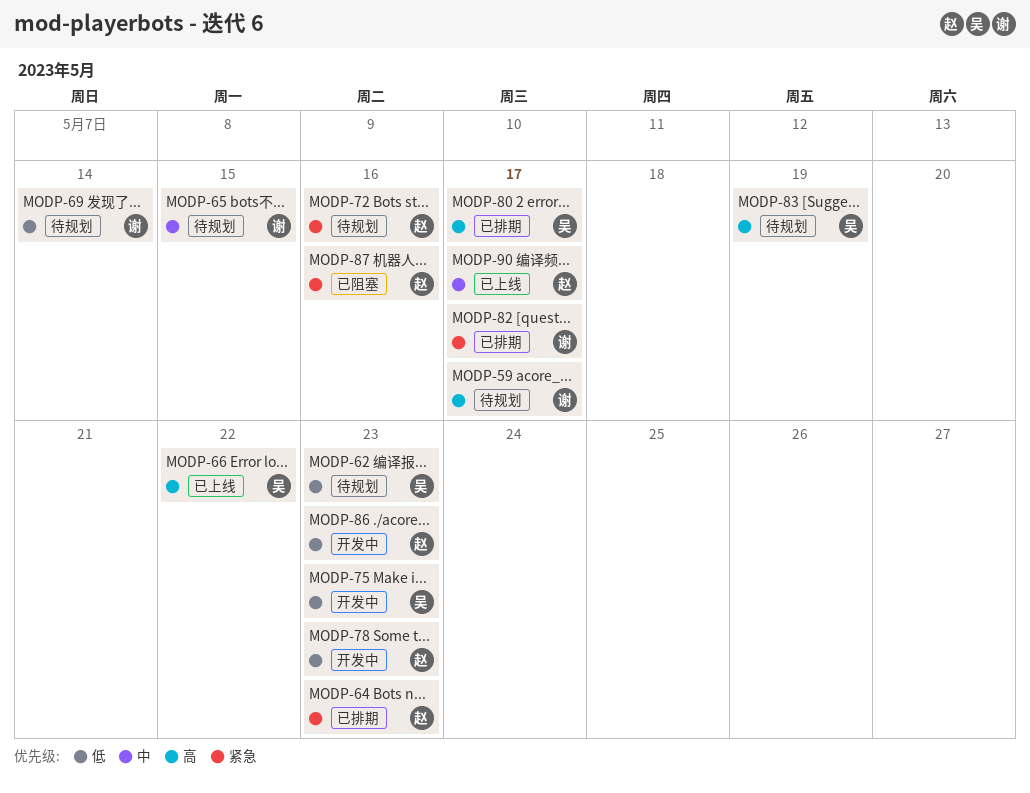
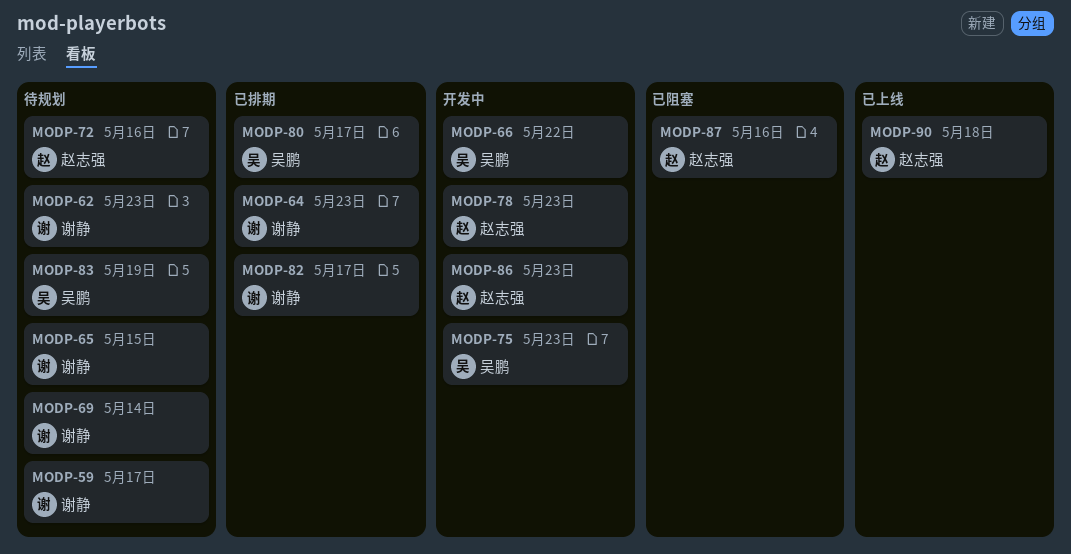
MODP-62, owner: 吴鹏 -> 谢静
MODP-64, owner: 赵志强 -> 谢静
MODP-66, status: 已上线 -> 开发中
MODP-90, due: May 17 -> May 18

